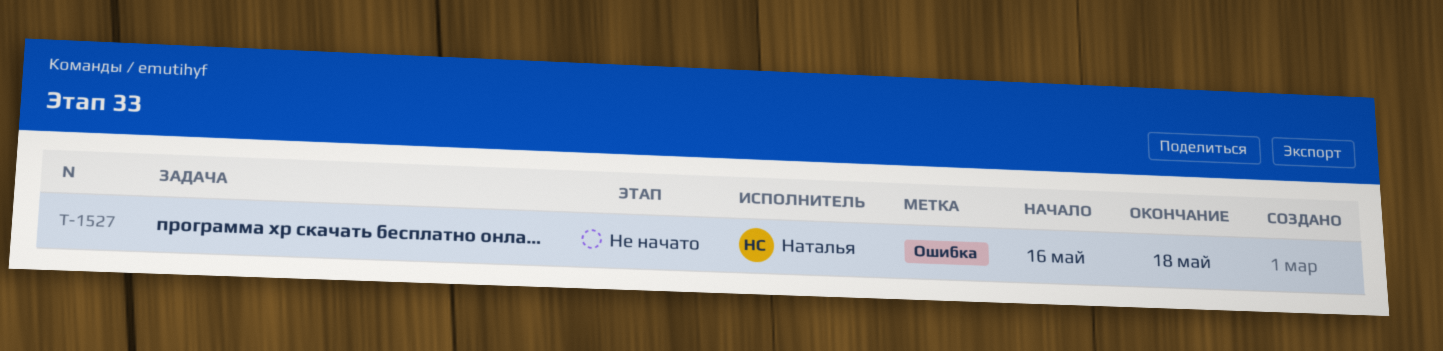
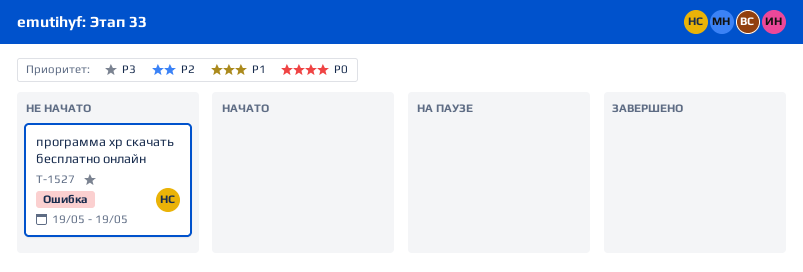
T-1527, start: May 16 -> May 19
T-1527, due: May 18 -> May 19

